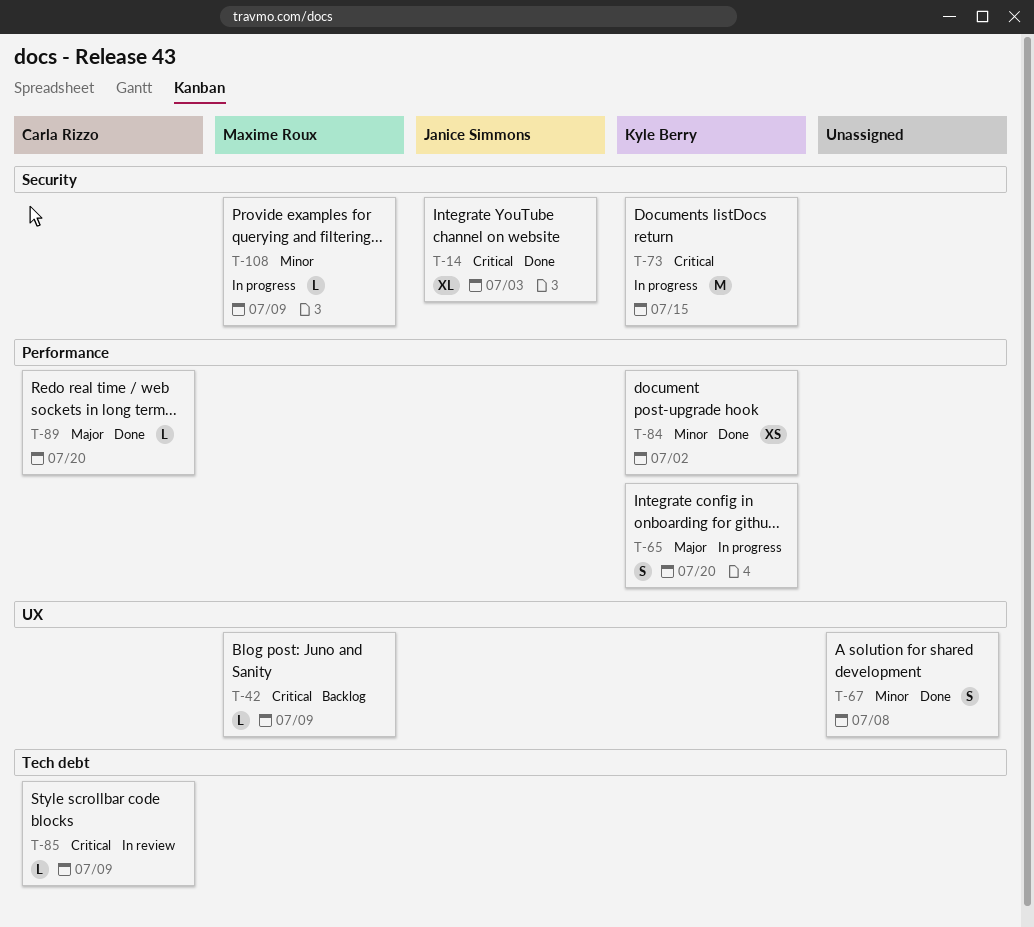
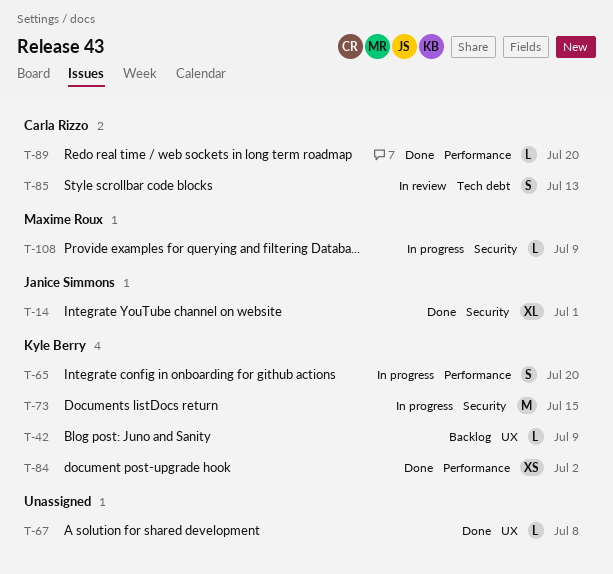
T-14, due: Jul 3 -> Jul 1
T-42, owner: Maxime Roux -> Kyle Berry
T-67, estimate: S -> L
T-85, estimate: L -> S
T-85, due: Jul 9 -> Jul 13

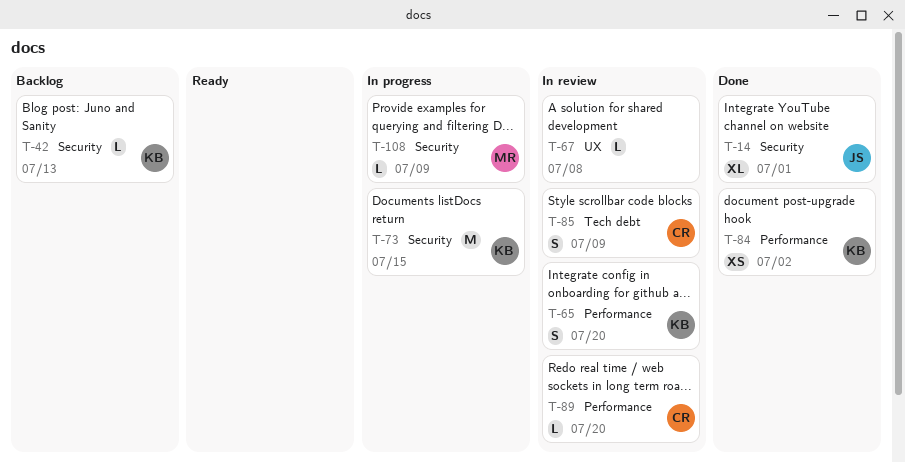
T-42, label: UX -> Security
T-42, due: Jul 9 -> Jul 13
T-65, status: In progress -> In review
T-67, status: Done -> In review
T-85, due: Jul 13 -> Jul 9
T-89, status: Done -> In review

